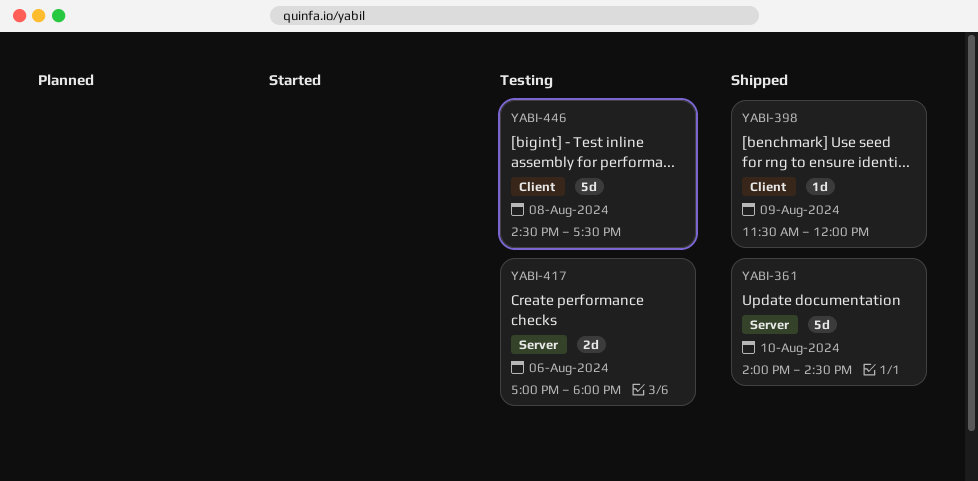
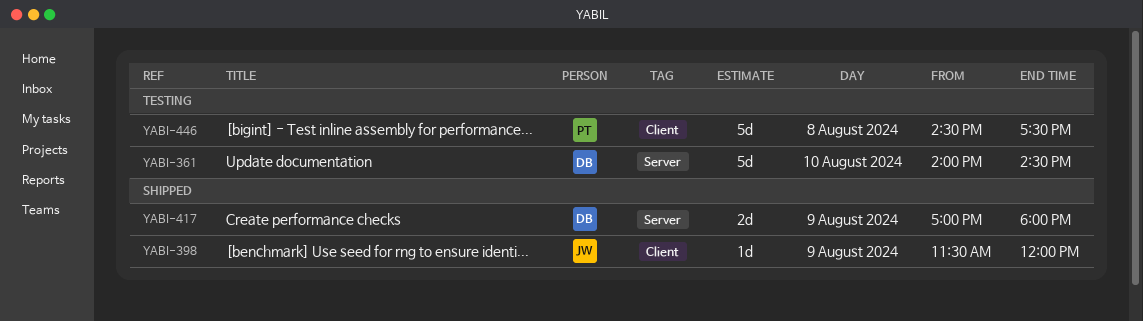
YABI-361, status: Shipped -> Testing
YABI-417, status: Testing -> Shipped
YABI-417, day: Aug 6 -> Aug 9

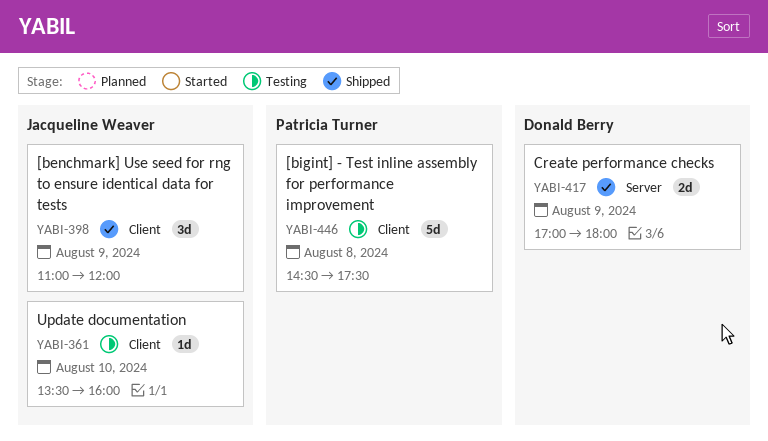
YABI-361, owner: Donald Berry -> Jacqueline Weaver
YABI-361, label: Server -> Client
YABI-361, estimate: 5d -> 1d
YABI-361, begins: 14:00 -> 13:30
YABI-361, ends: 14:30 -> 16:00
YABI-398, estimate: 1d -> 3d
YABI-398, begins: 11:30 -> 11:00

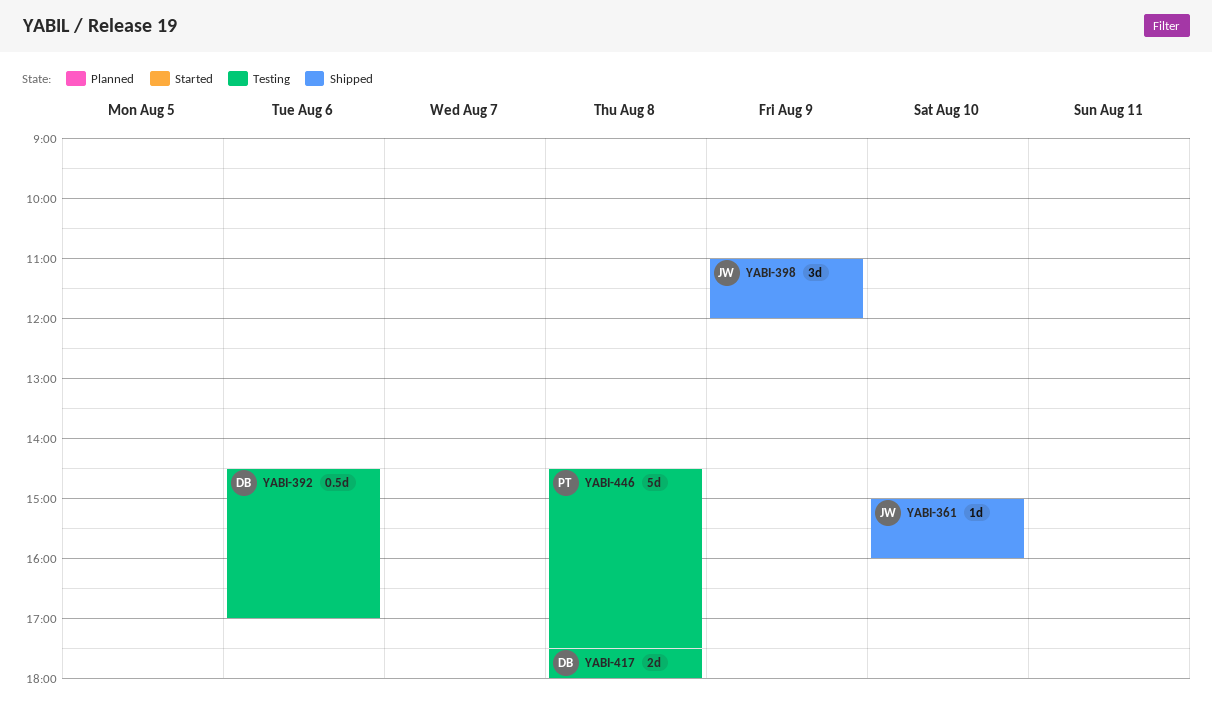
YABI-361, status: Testing -> Shipped
YABI-361, begins: 13:30 -> 15:00
YABI-392: none -> present
YABI-417, status: Shipped -> Testing
YABI-417, day: Aug 9 -> Aug 8
YABI-417, begins: 17:00 -> 17:30

